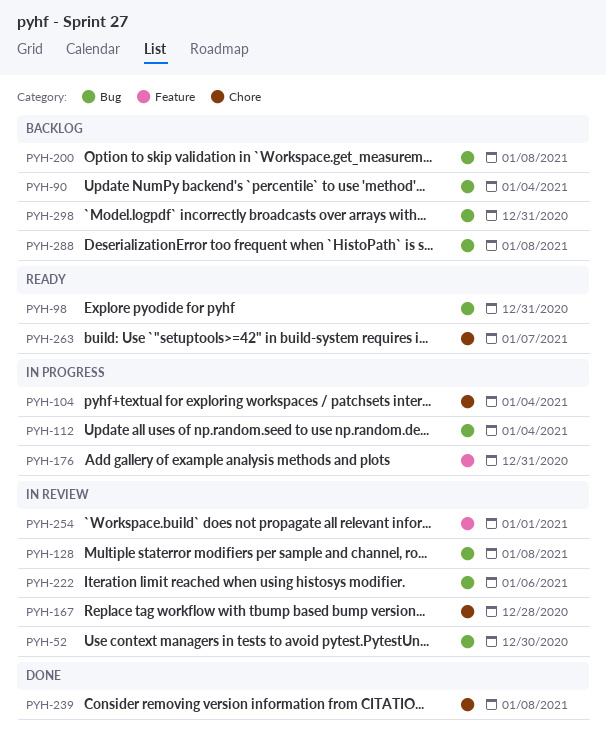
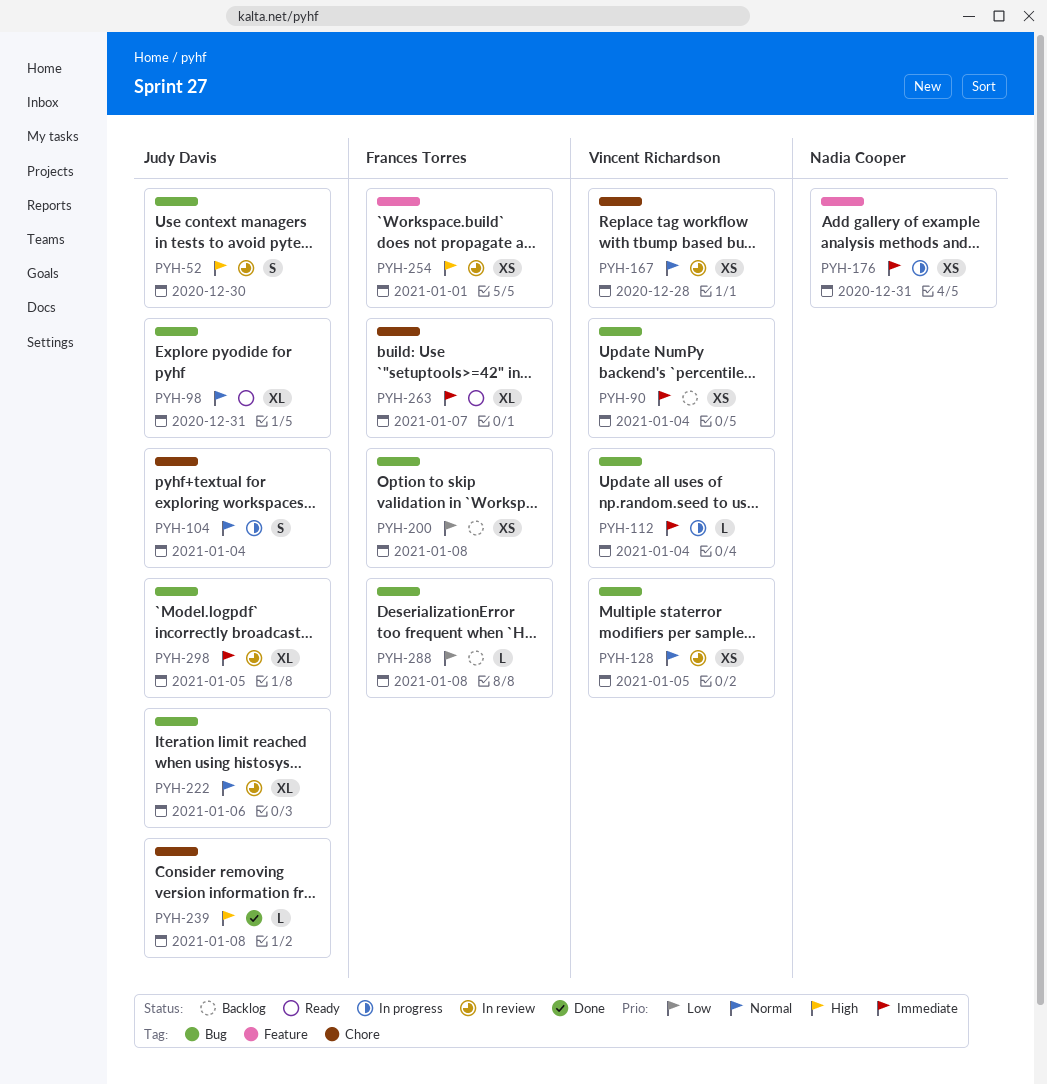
PYH-128, due: Jan 8 -> Jan 5
PYH-298, status: Backlog -> In review
PYH-298, due: Dec 31 -> Jan 5

